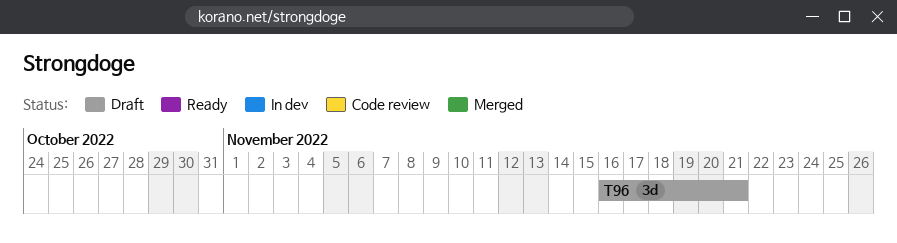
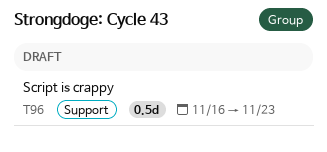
T96, estimate: 3d -> 0.5d
T96, due: Nov 21 -> Nov 23

